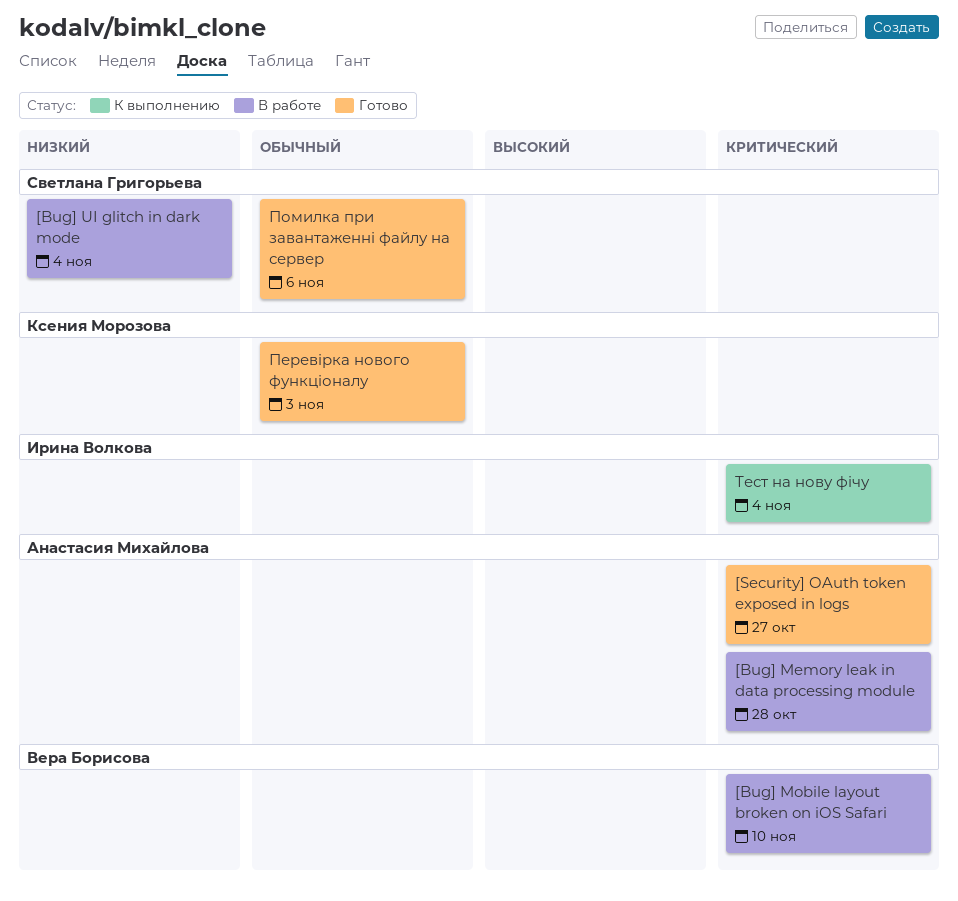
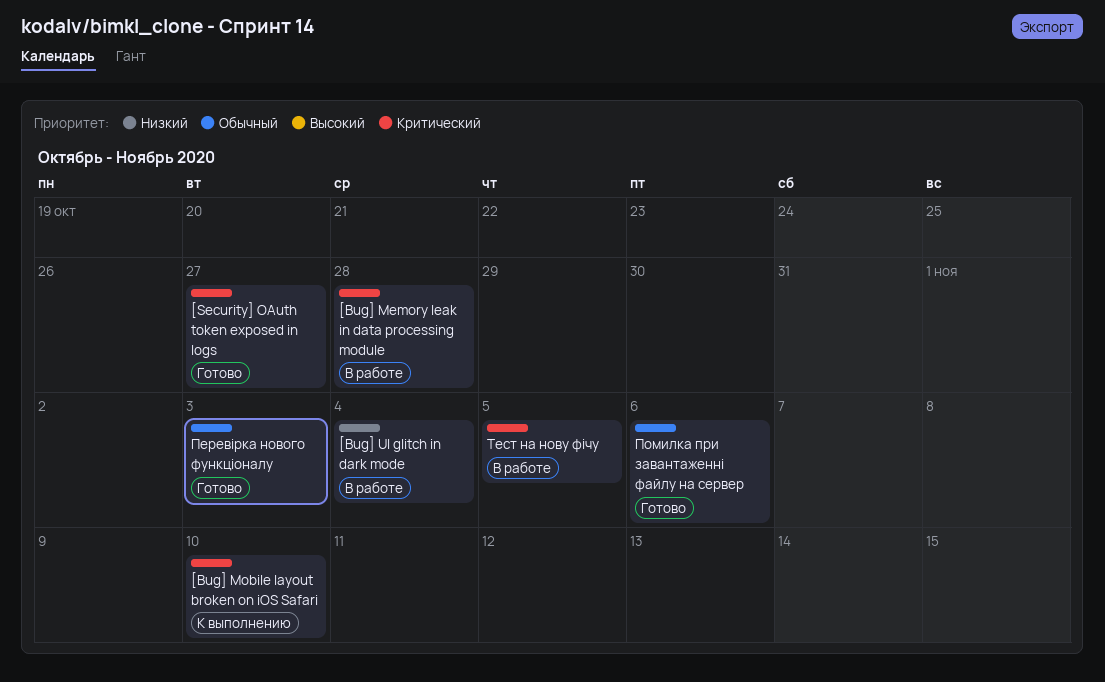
[Bug] Mobile layout broken on iOS Safari, status: В работе -> К выполнению
Тест на нову фічу, status: К выполнению -> В работе
Тест на нову фічу, due: Nov 4 -> Nov 5

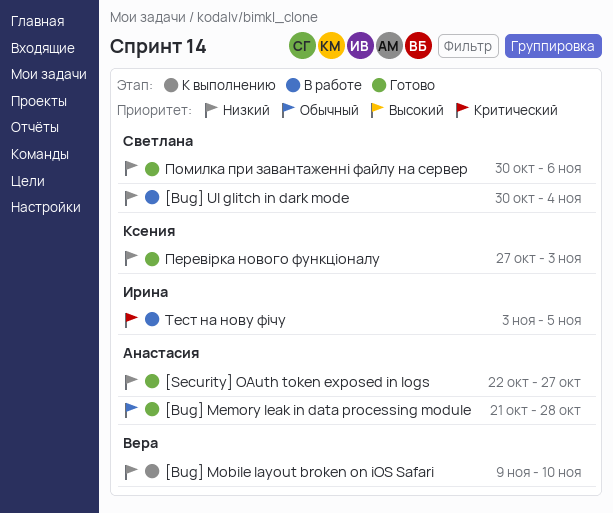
[Bug] Memory leak in data processing module, status: В работе -> Готово
[Bug] Memory leak in data processing module, priority: Критический -> Обычный
[Bug] Mobile layout broken on iOS Safari, priority: Критический -> Низкий
[Security] OAuth token exposed in logs, priority: Критический -> Низкий
Перевірка нового функціоналу, priority: Обычный -> Низкий
Помилка при завантаженні файлу на сервер, priority: Обычный -> Низкий

